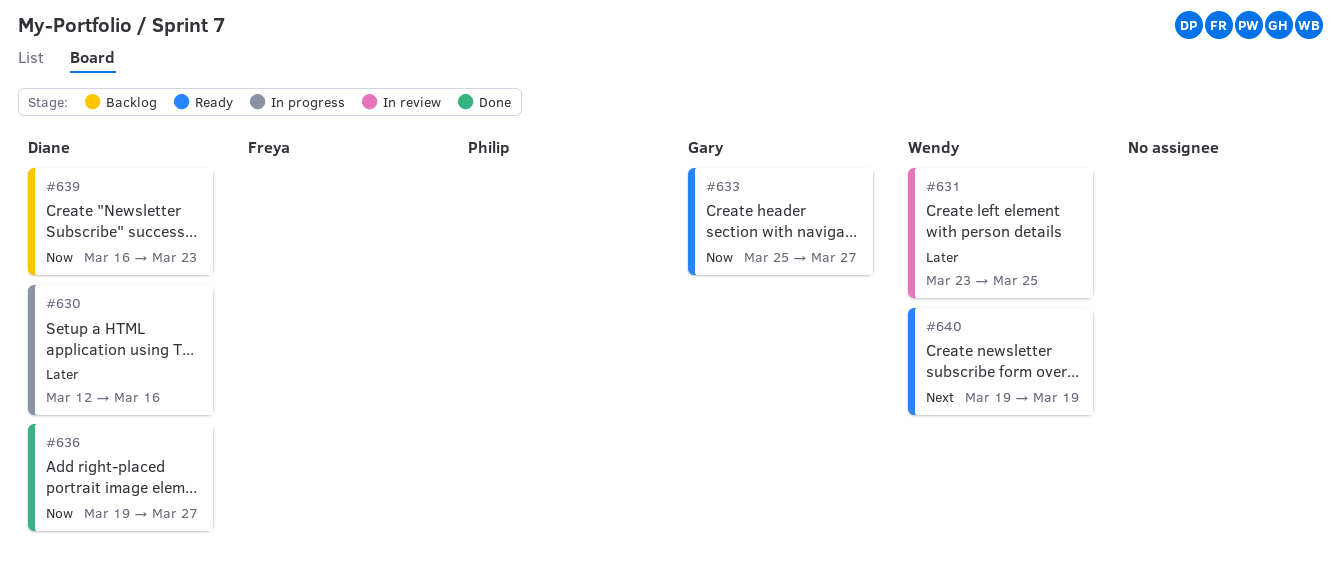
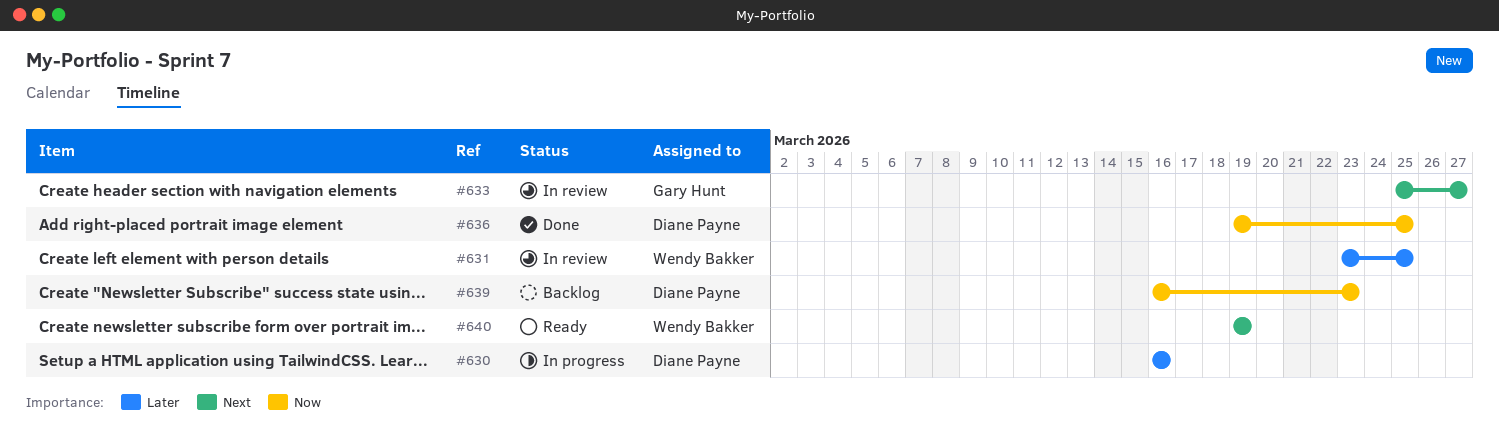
#630, start: Mar 12 -> Mar 16
#633, status: Ready -> In review
#633, priority: Now -> Next
#636, due: Mar 27 -> Mar 25

